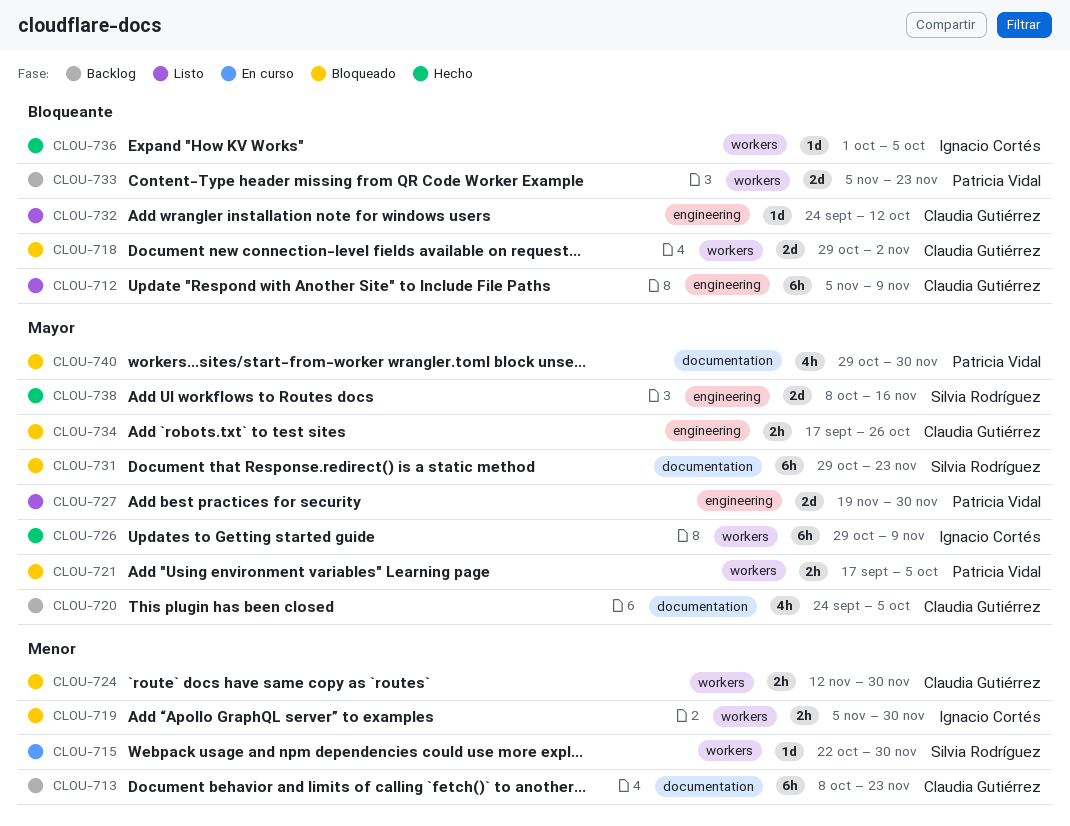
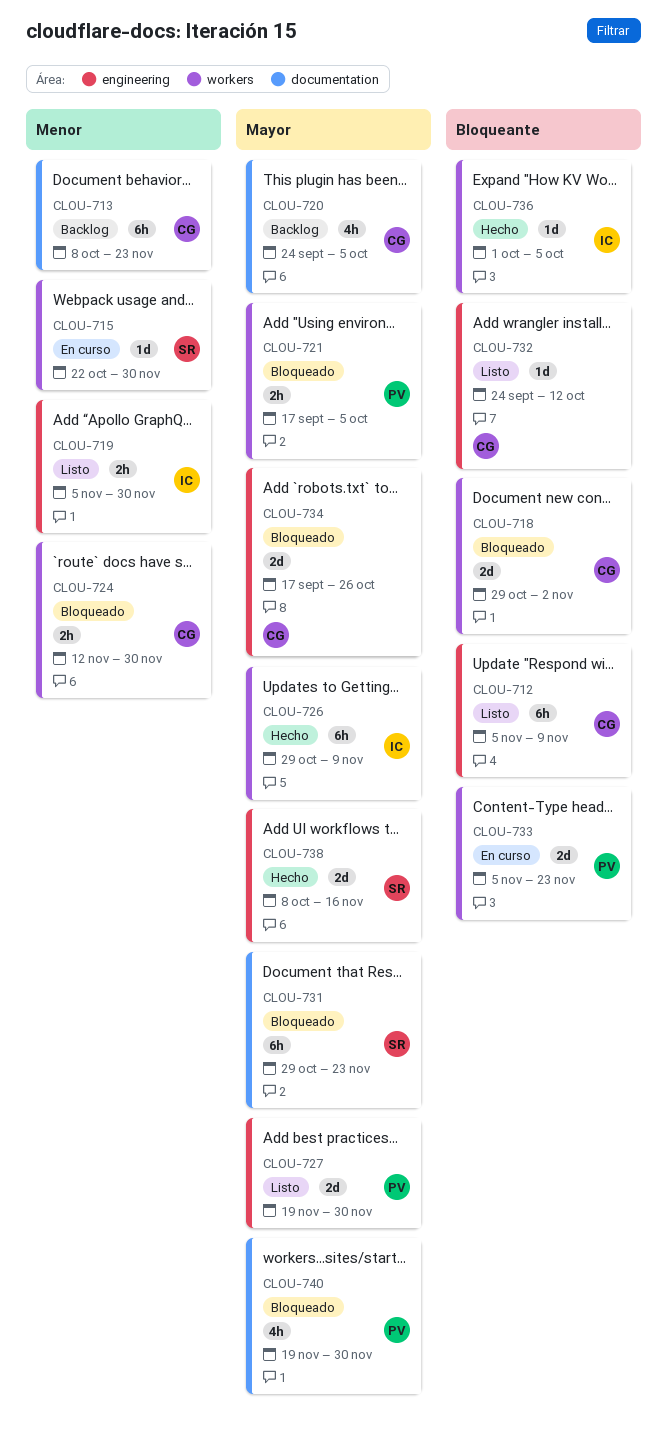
CLOU-719, status: Bloqueado -> Listo
CLOU-719, label: workers -> engineering
CLOU-733, status: Backlog -> En curso
CLOU-734, estimate: 2h -> 2d
CLOU-740, start: Oct 29 -> Nov 19

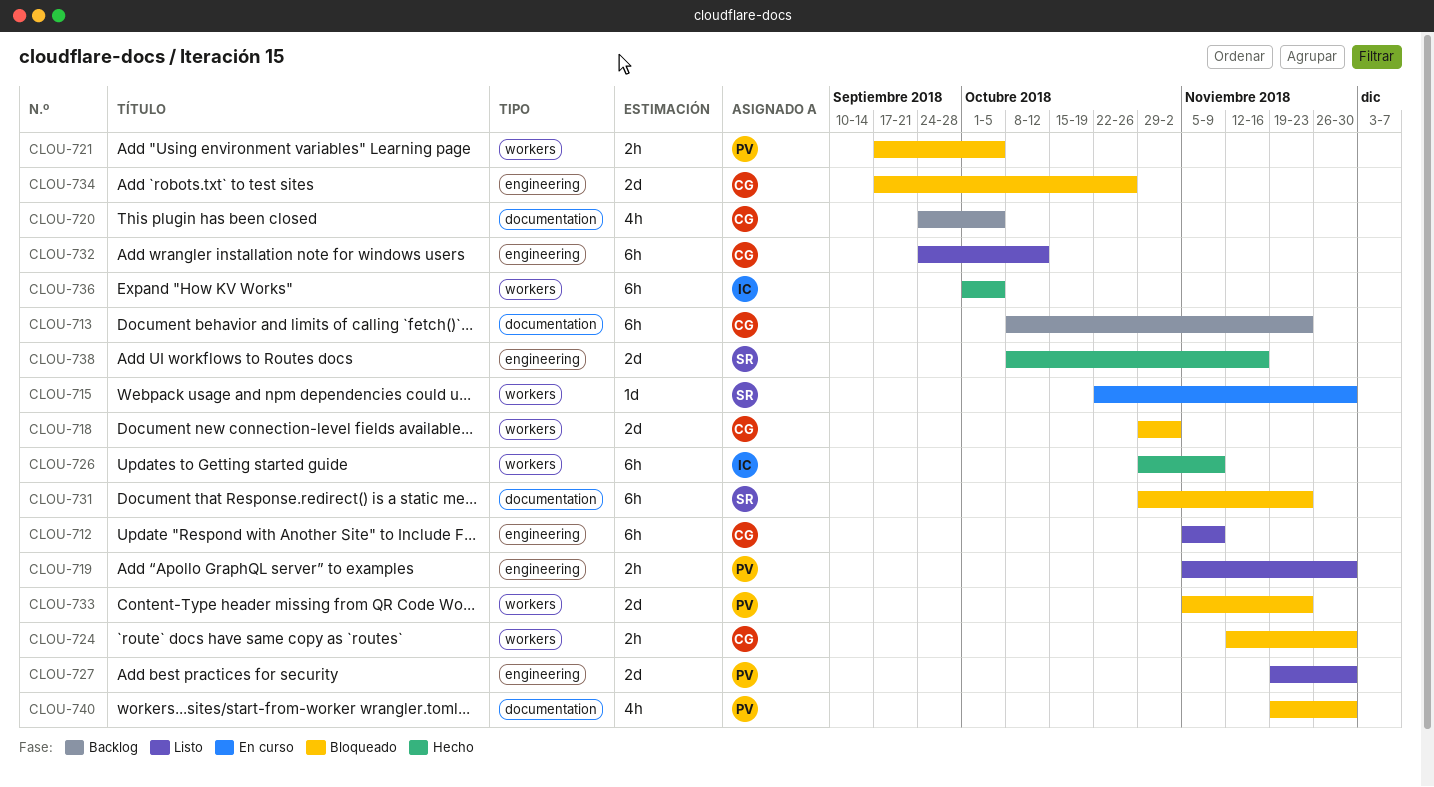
CLOU-719, owner: IC -> PV
CLOU-732, estimate: 1d -> 6h
CLOU-733, status: En curso -> Bloqueado
CLOU-736, estimate: 1d -> 6h

